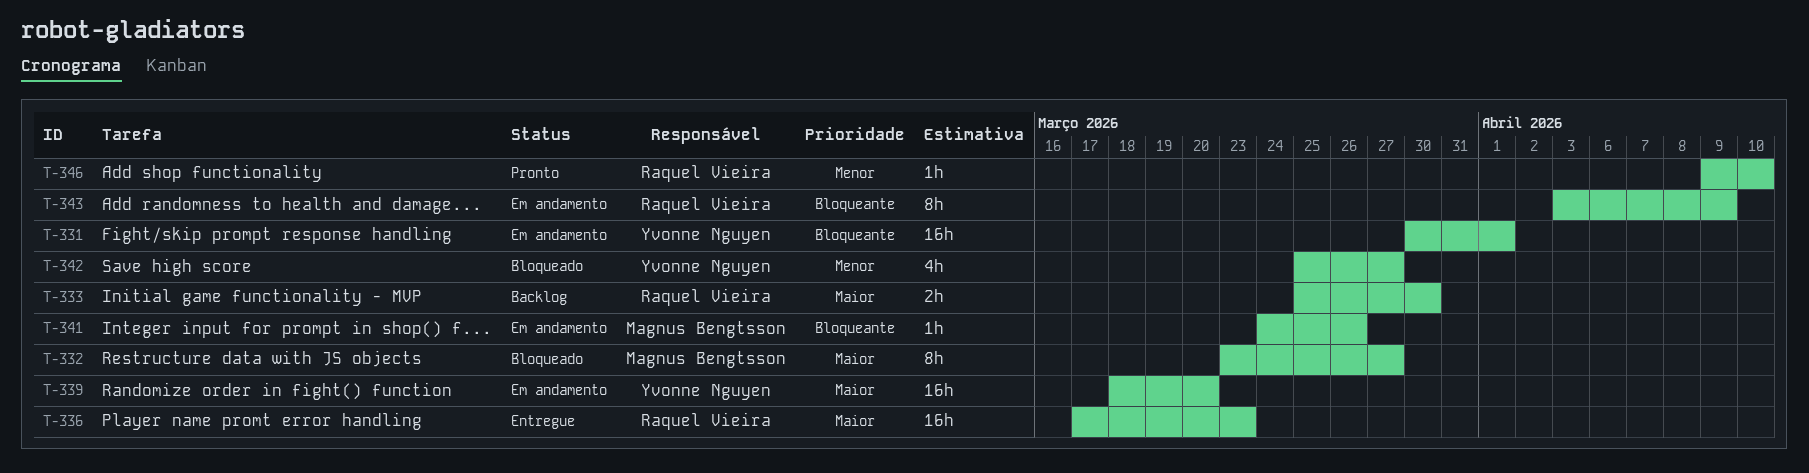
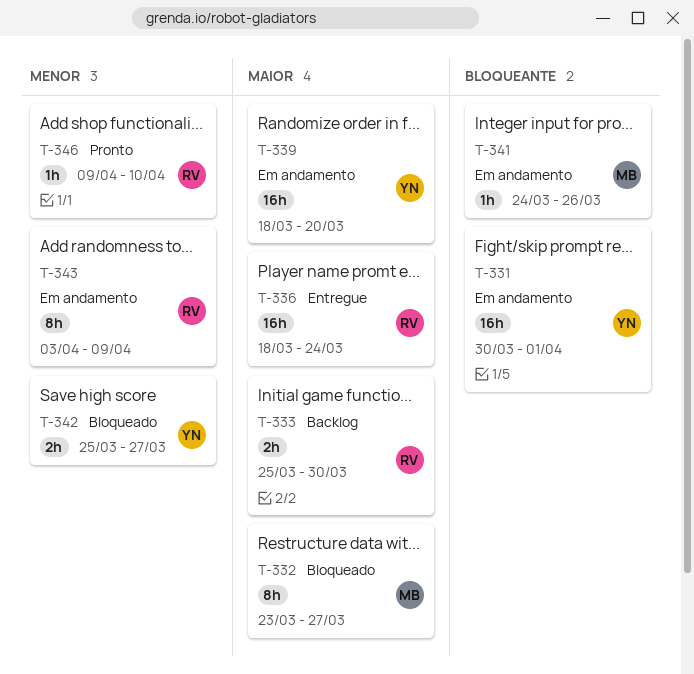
T-336, start: Mar 17 -> Mar 18
T-336, due: Mar 23 -> Mar 24
T-342, estimate: 4h -> 2h
T-343, priority: Bloqueante -> Menor

